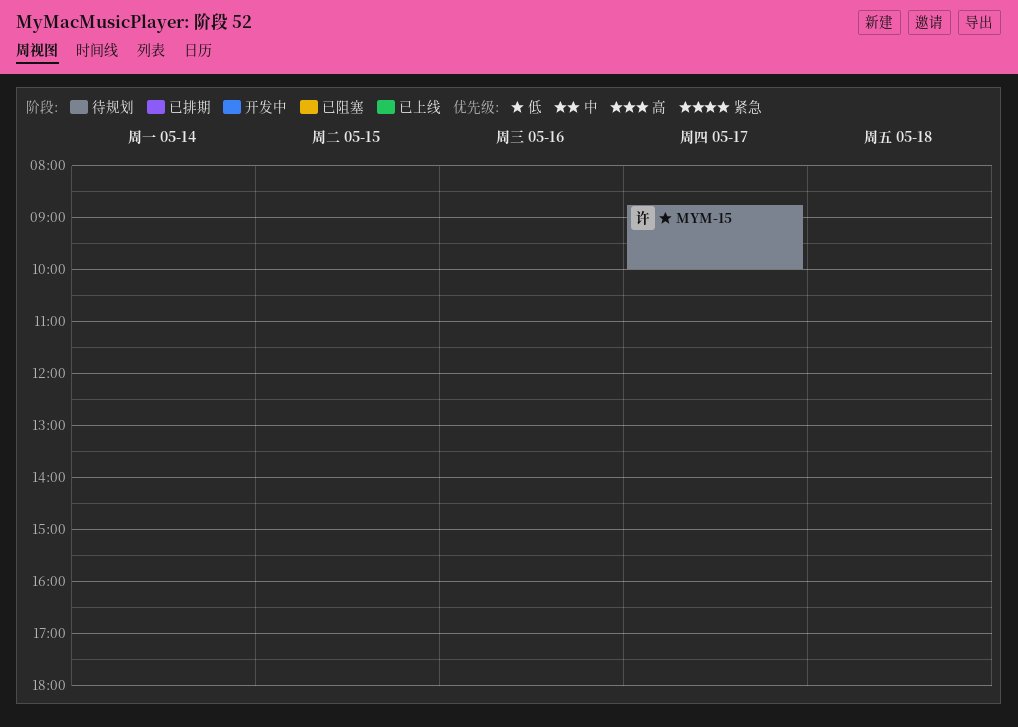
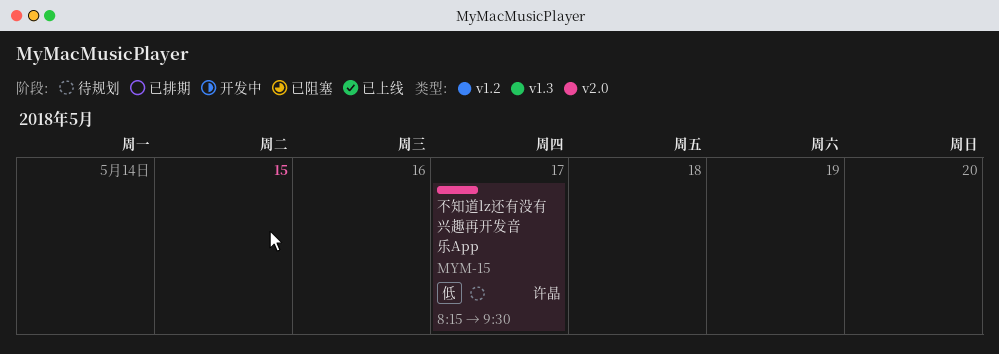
MYM-15, begins: 08:45 -> 08:15
MYM-15, ends: 10:00 -> 09:30

